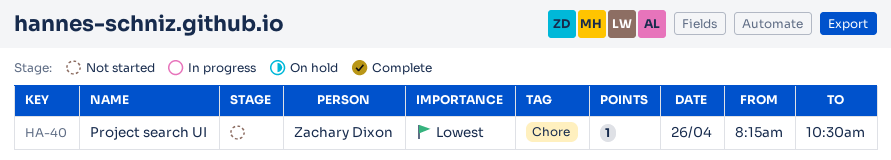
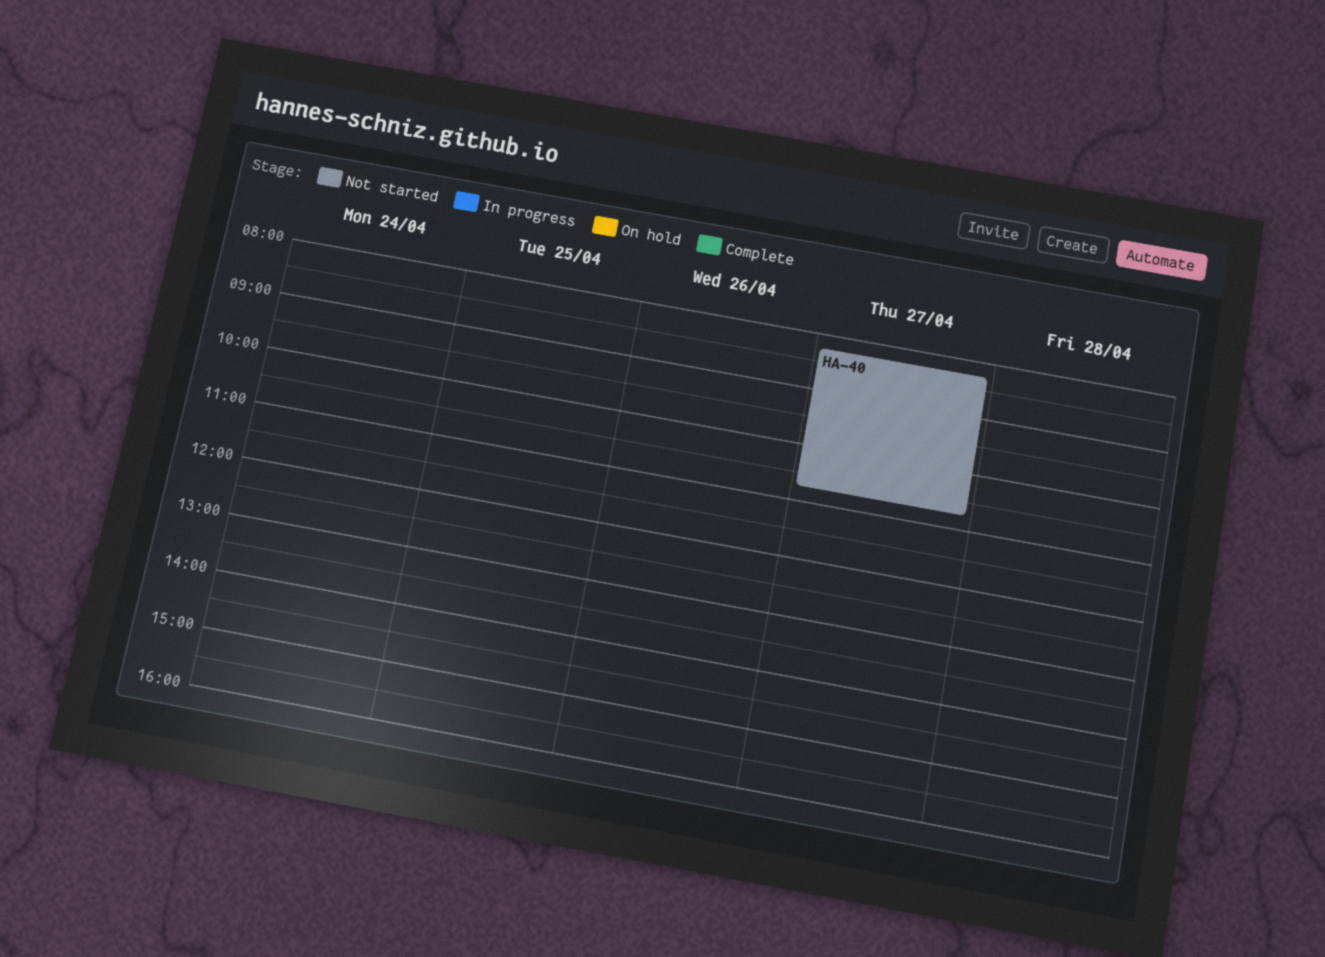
HA-40, day: Apr 26 -> Apr 27
HA-40, ends: 10:30 -> 10:45

